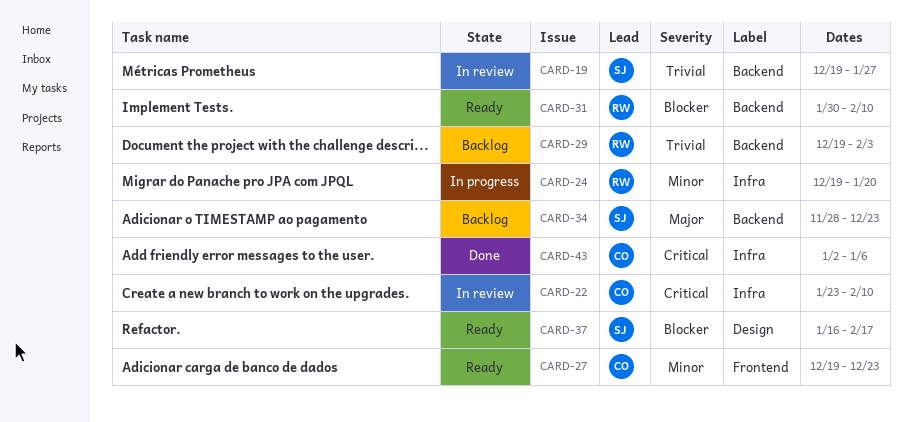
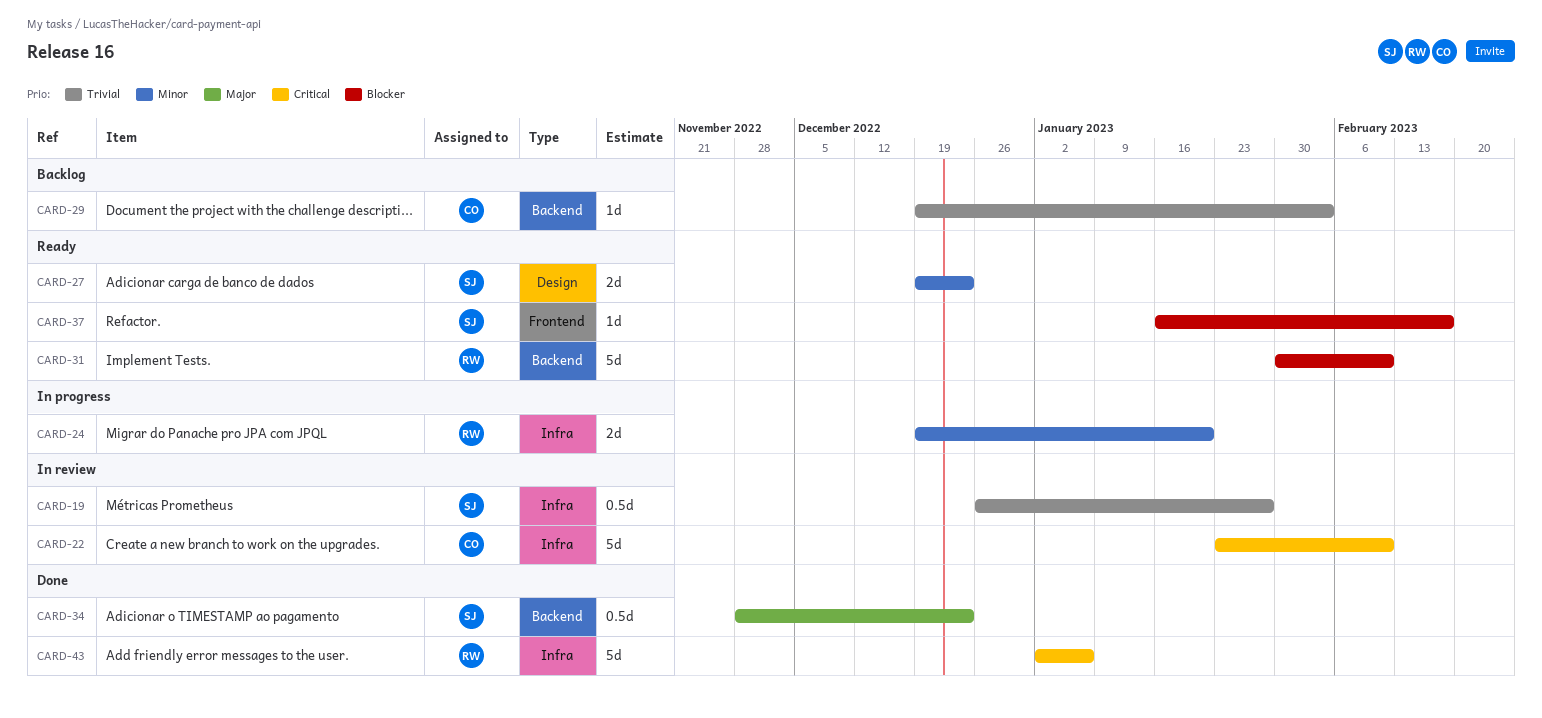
CARD-19, label: Backend -> Infra
CARD-19, start: Dec 19 -> Dec 26
CARD-27, owner: CO -> SJ
CARD-27, label: Frontend -> Design
CARD-29, owner: RW -> CO
CARD-34, status: Backlog -> Done
CARD-37, label: Design -> Frontend
CARD-43, owner: CO -> RW

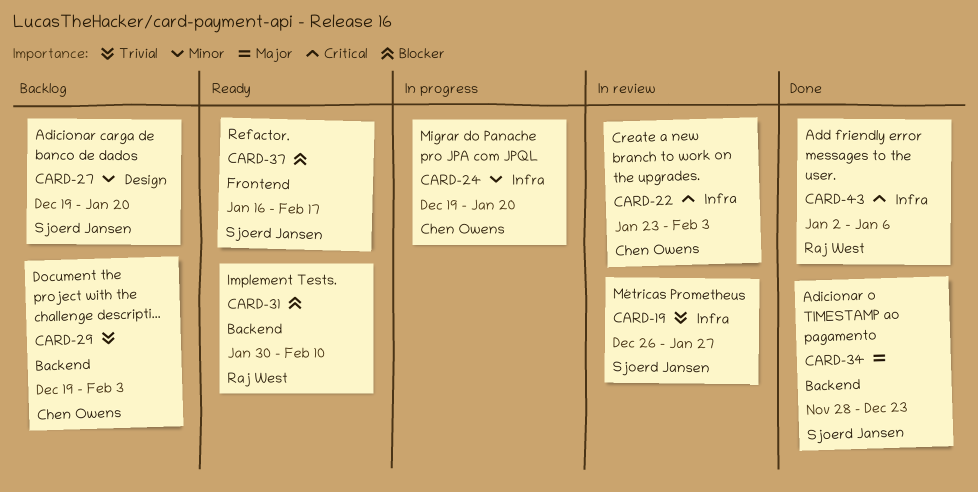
CARD-22, due: Feb 10 -> Feb 3
CARD-24, owner: Raj West -> Chen Owens
CARD-27, status: Ready -> Backlog
CARD-27, due: Dec 23 -> Jan 20

